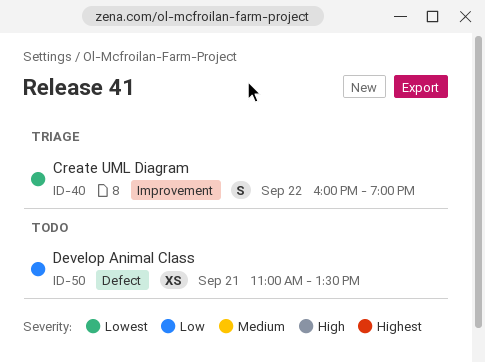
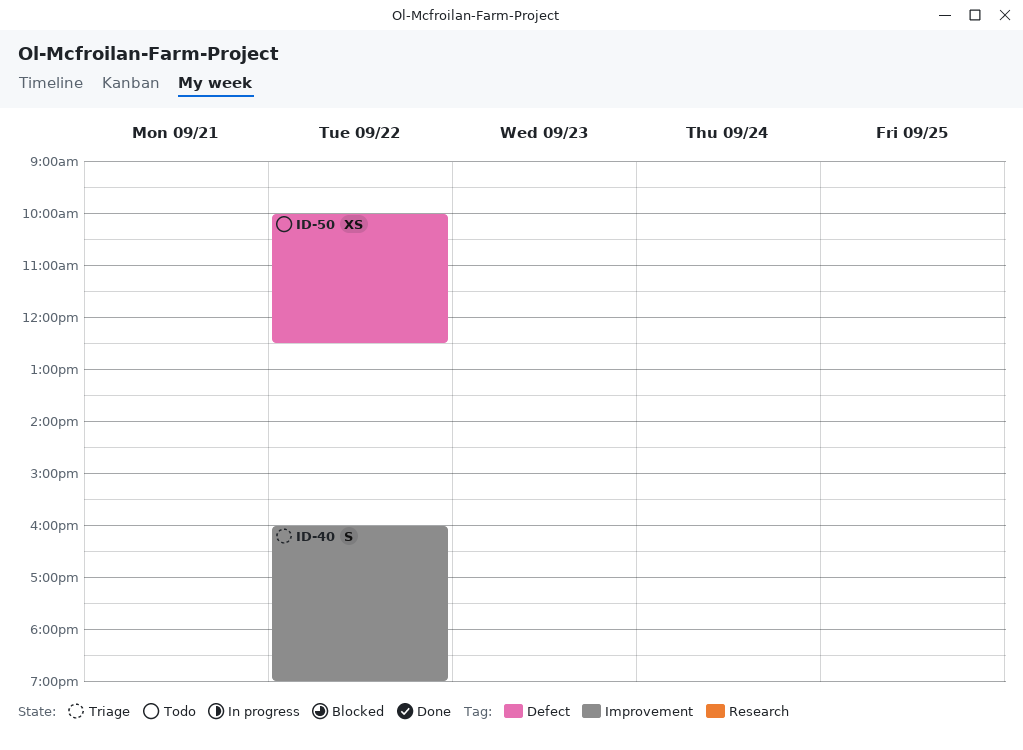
ID-50, day: Sep 21 -> Sep 22
ID-50, begins: 11:00 -> 10:00
ID-50, ends: 13:30 -> 12:30

